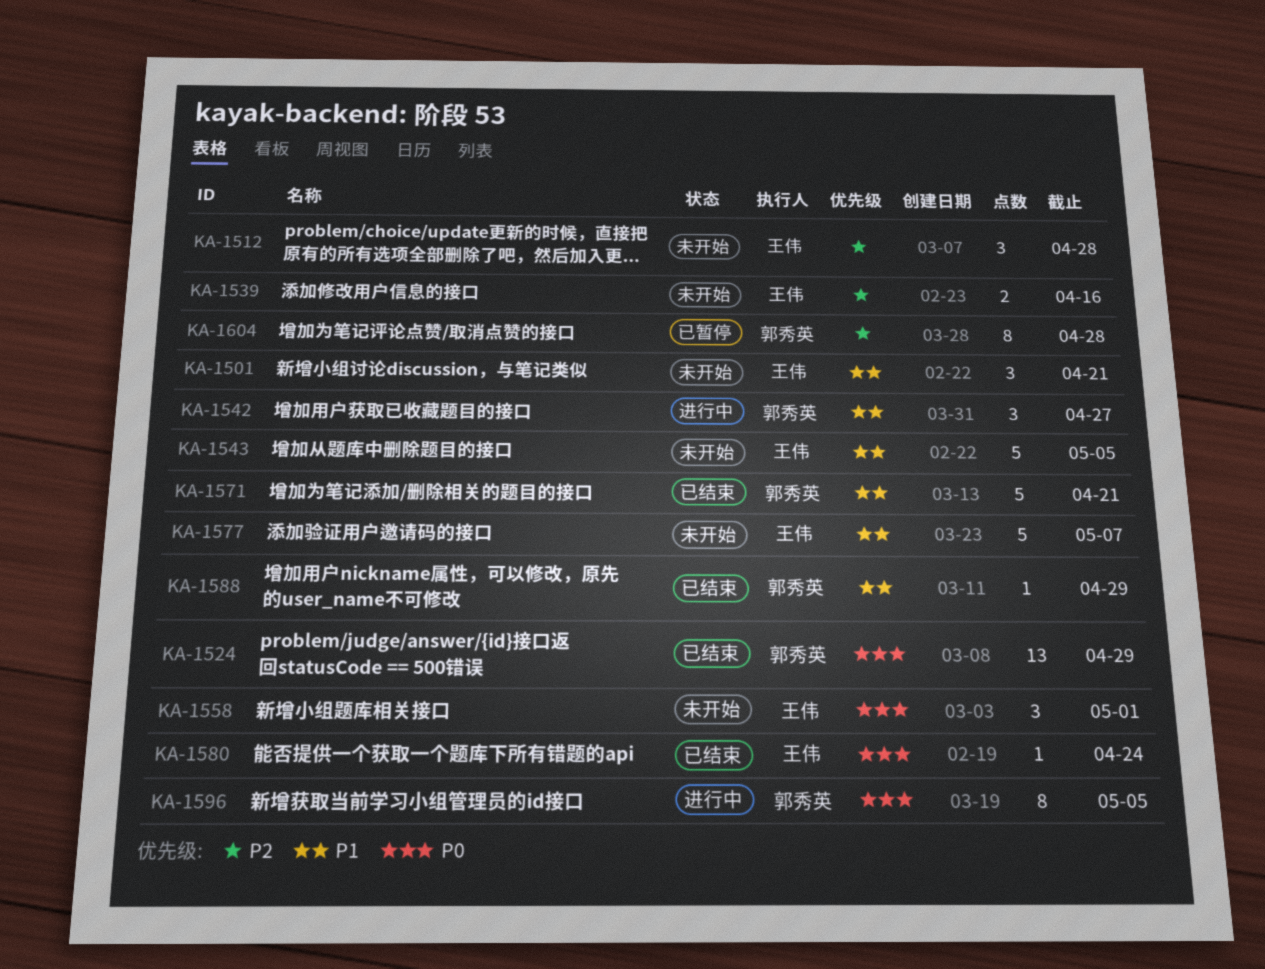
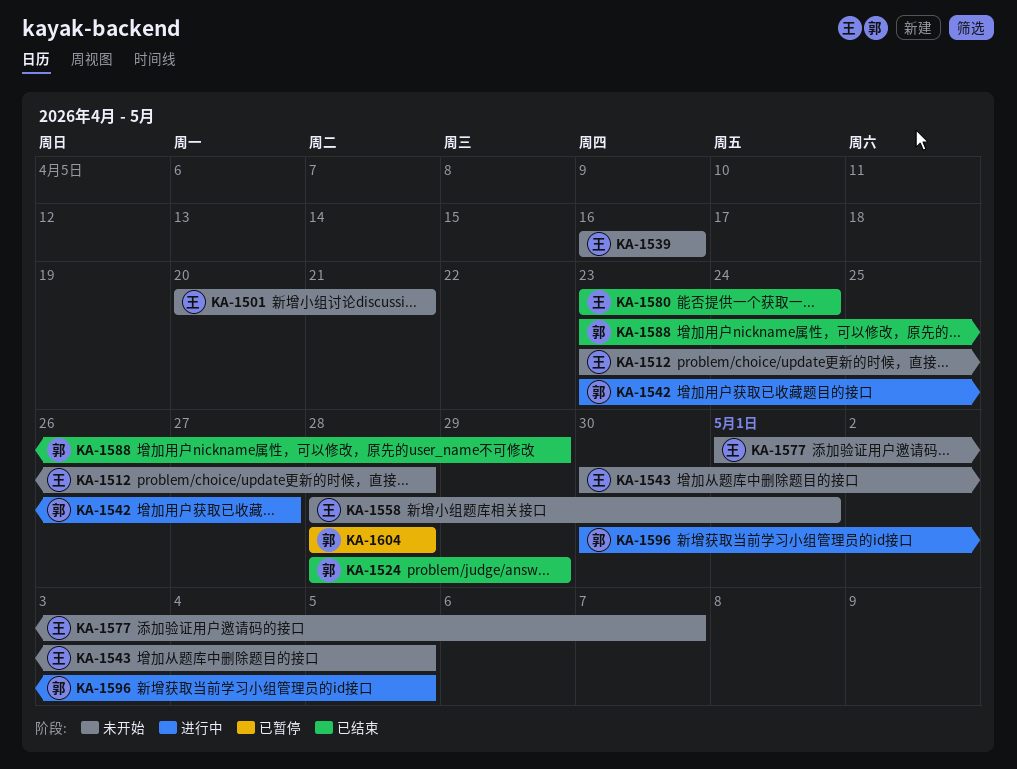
KA-1571: present -> none

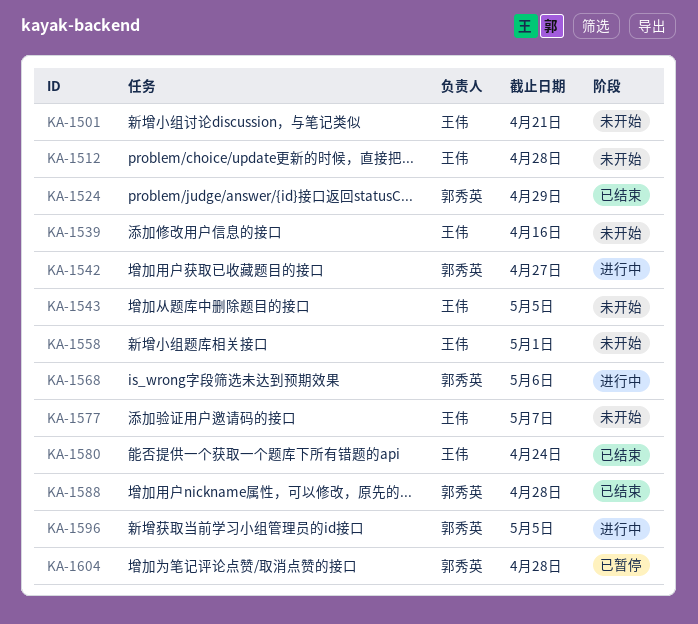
KA-1568: none -> present
KA-1588, due: Apr 29 -> Apr 28

